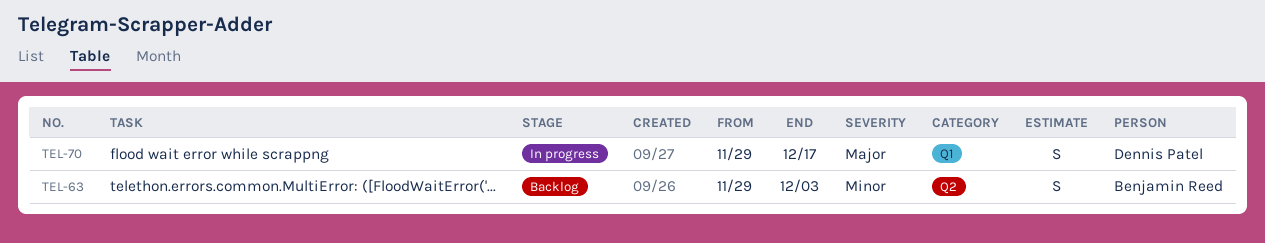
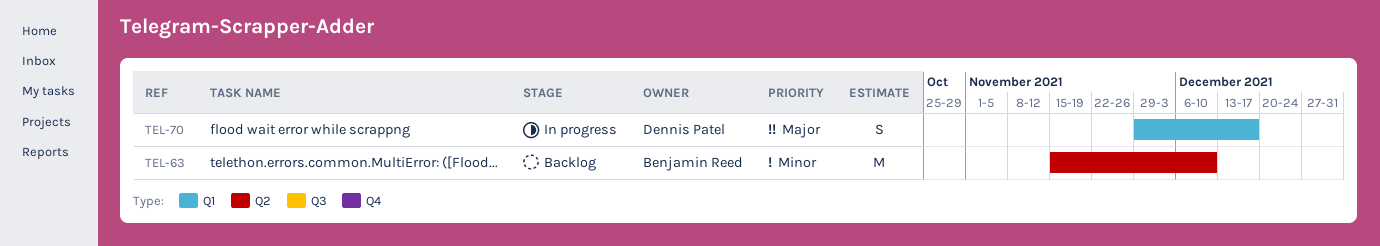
TEL-63, estimate: S -> M
TEL-63, start: Nov 29 -> Nov 15
TEL-63, due: Dec 3 -> Dec 10

